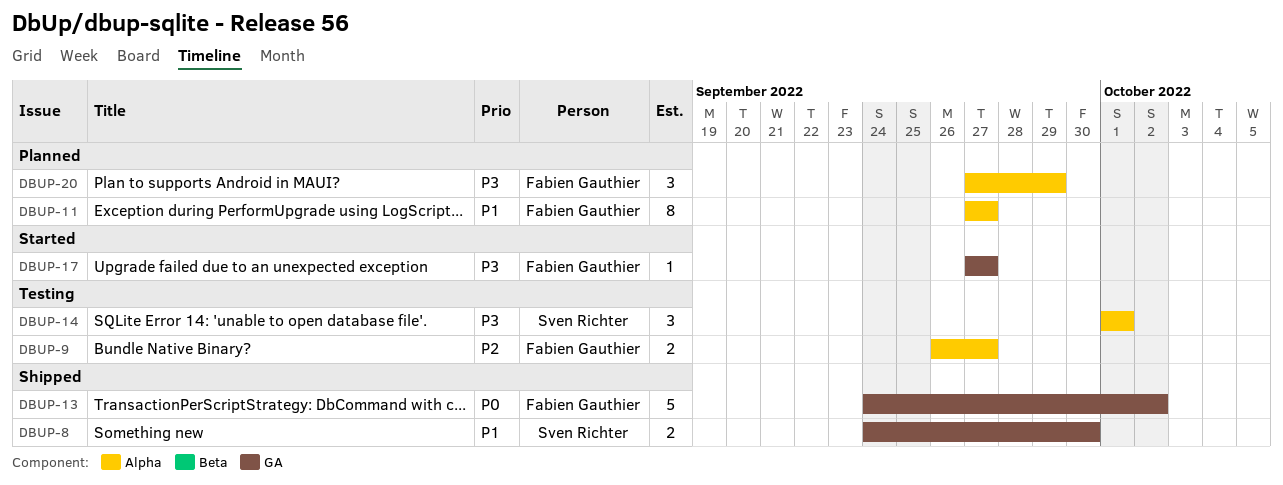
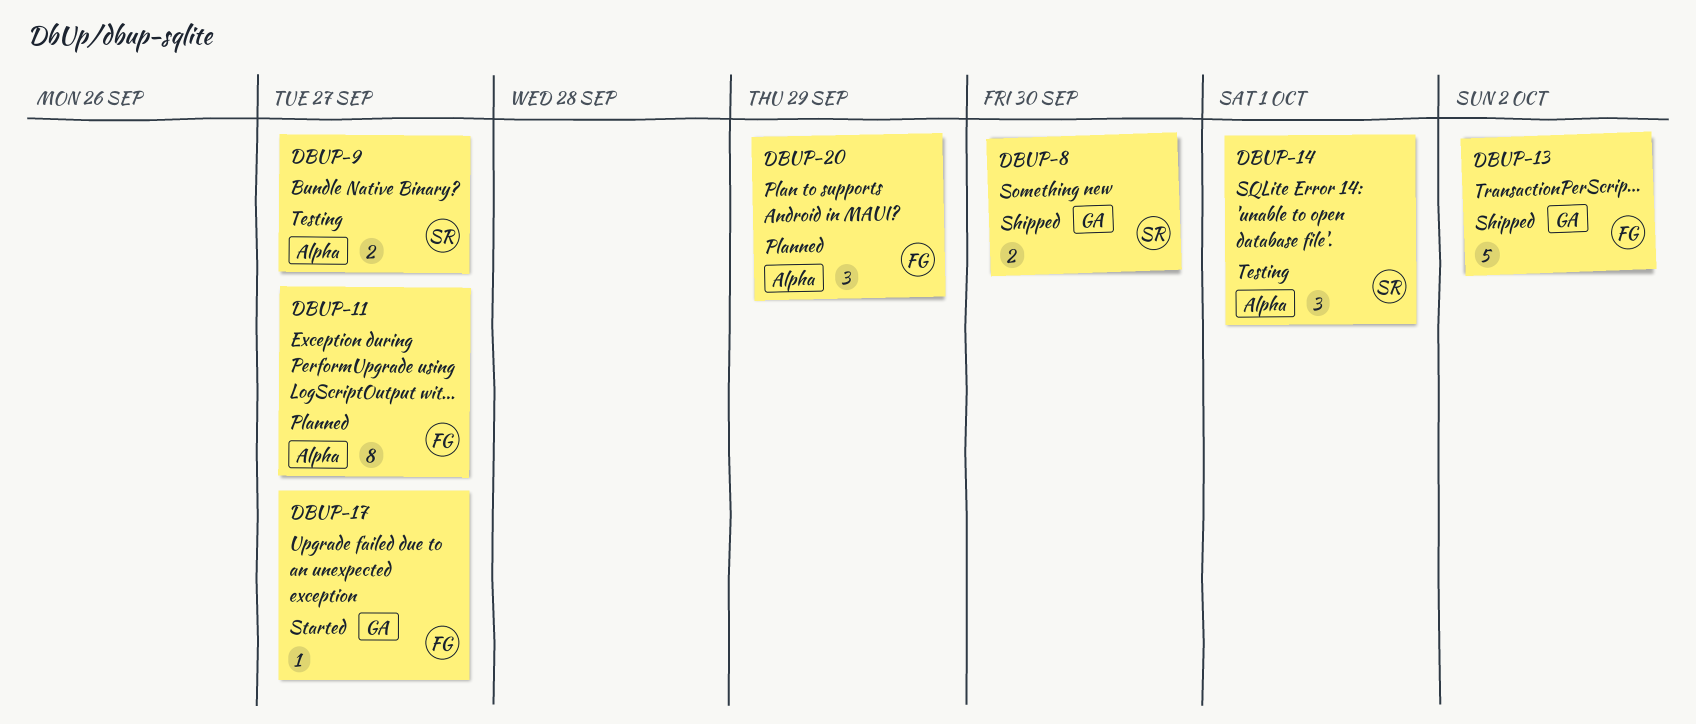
DBUP-9, owner: Fabien Gauthier -> Sven Richter

